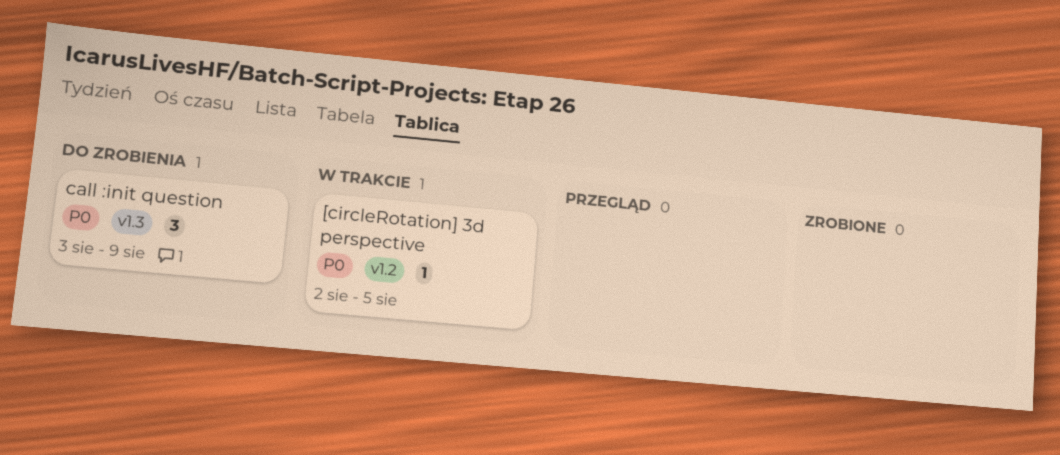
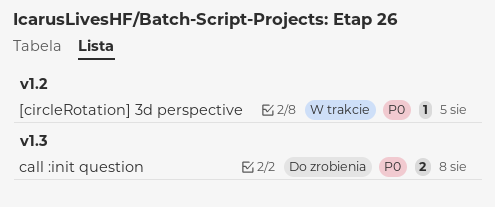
call :init question, estimate: 3 -> 2
call :init question, due: Aug 9 -> Aug 8

